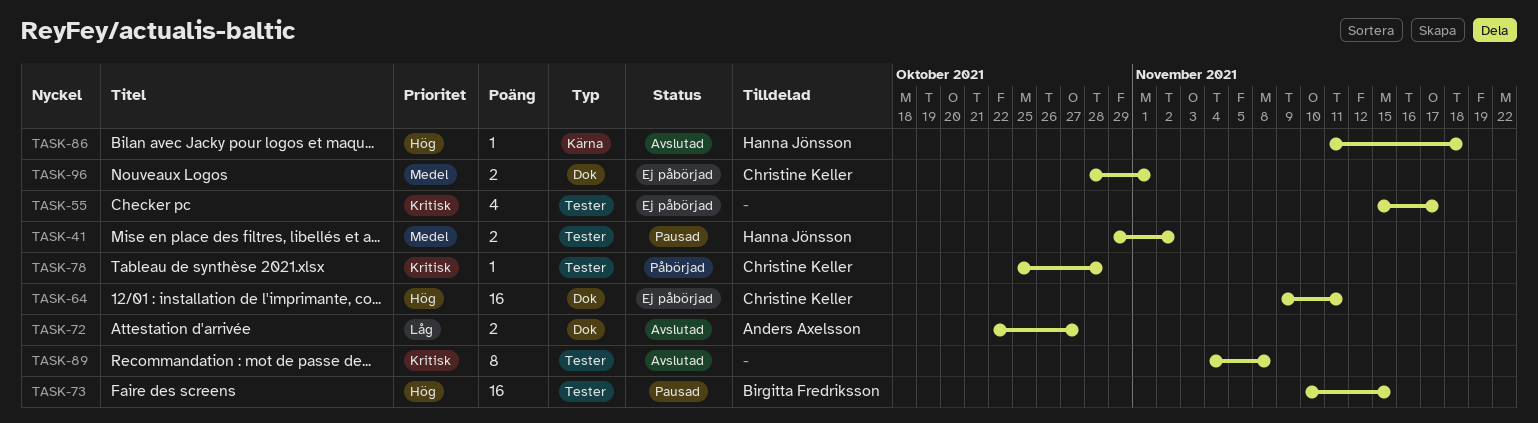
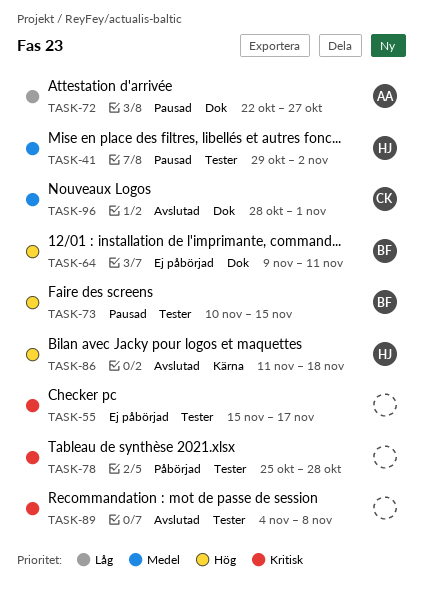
TASK-64, owner: Christine Keller -> Birgitta Fredriksson
TASK-72, status: Avslutad -> Pausad
TASK-78, owner: Christine Keller -> none
TASK-96, status: Ej påbörjad -> Avslutad

